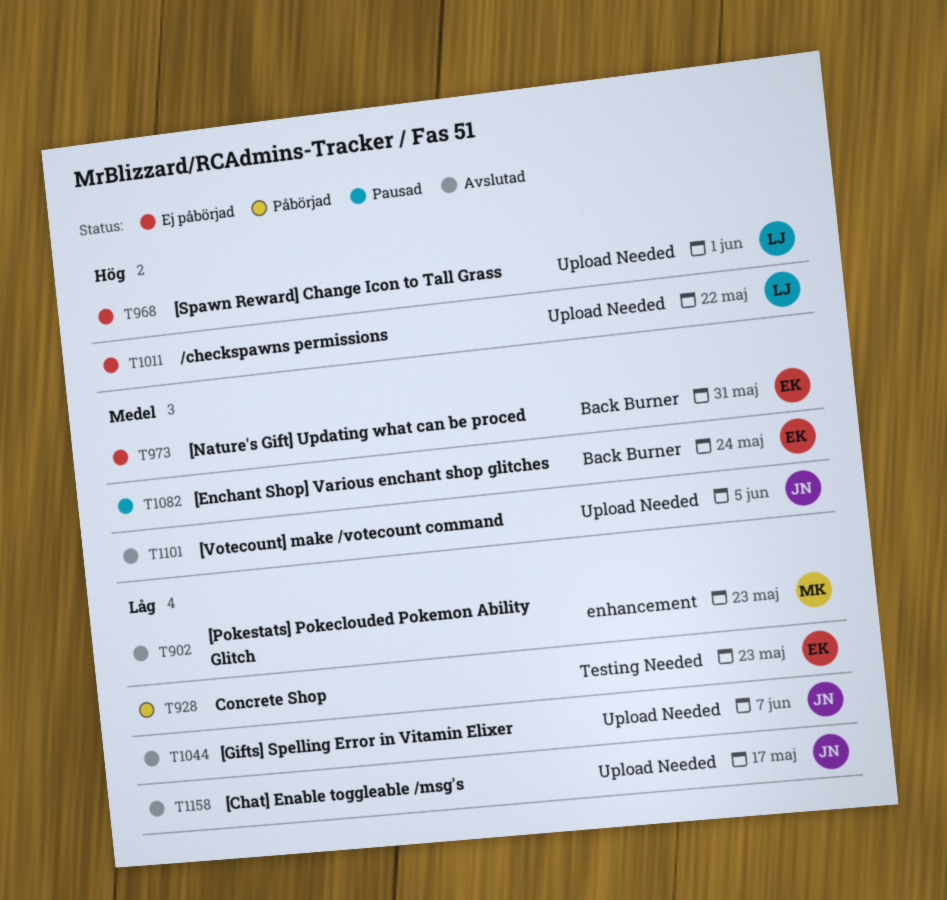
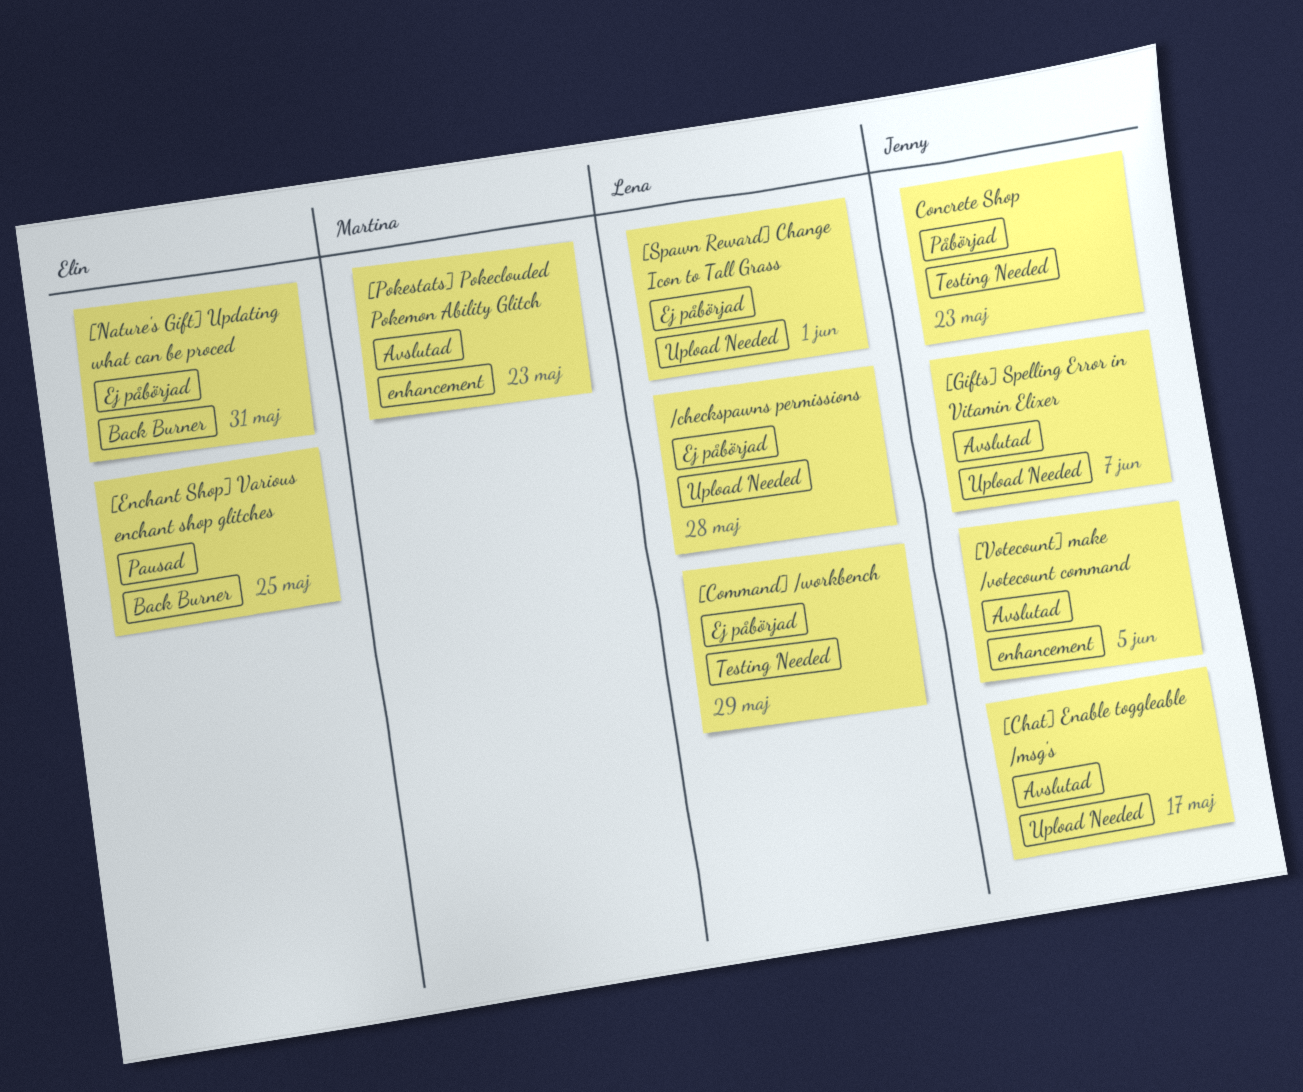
/checkspawns permissions, due: May 22 -> May 28
[Command] /workbench: none -> present
[Enchant Shop] Various enchant shop glitches, due: May 24 -> May 25
[Votecount] make /votecount command, label: Upload Needed -> enhancement
Concrete Shop, owner: Elin -> Jenny

